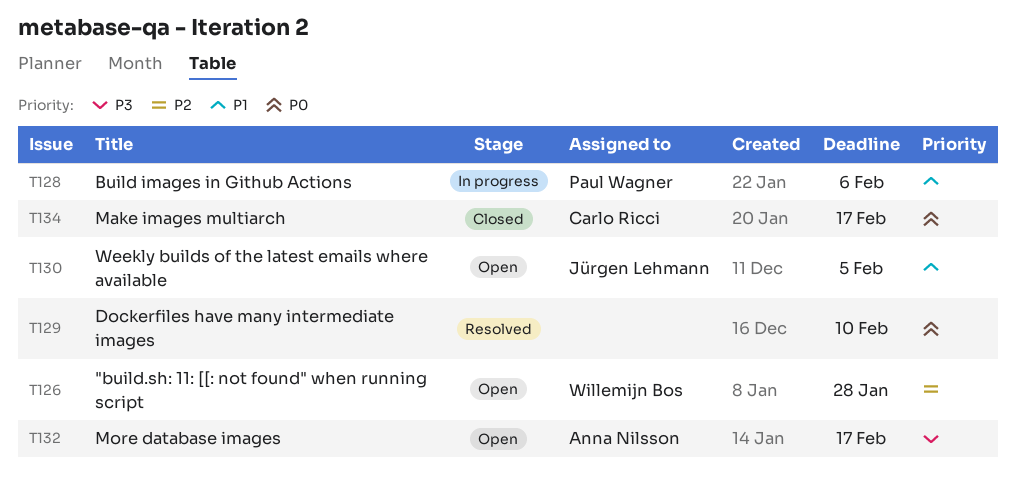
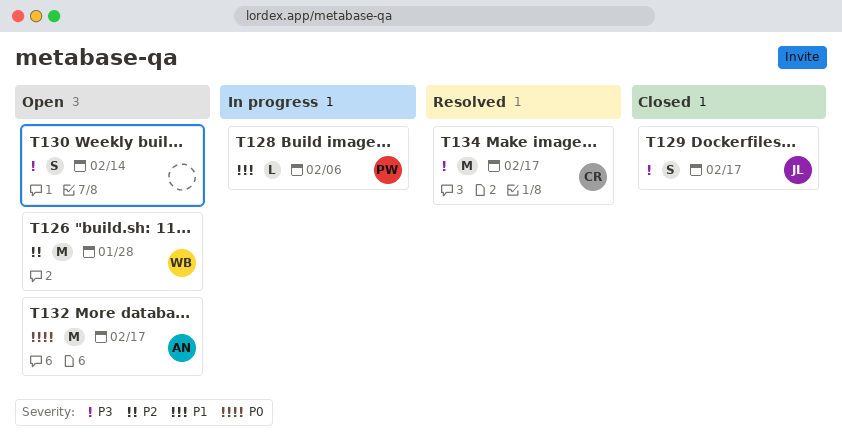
T129, status: Resolved -> Closed
T129, owner: none -> Jürgen Lehmann
T129, priority: P0 -> P3
T129, due: Feb 10 -> Feb 17
T130, owner: Jürgen Lehmann -> none
T130, priority: P1 -> P3
T130, due: Feb 5 -> Feb 14
T132, priority: P3 -> P0
T134, status: Closed -> Resolved
T134, priority: P0 -> P3

